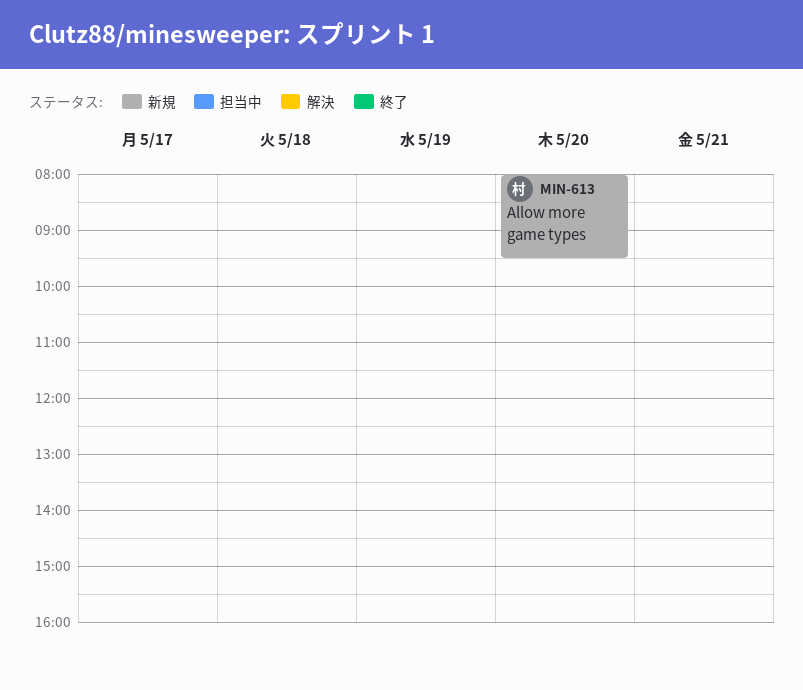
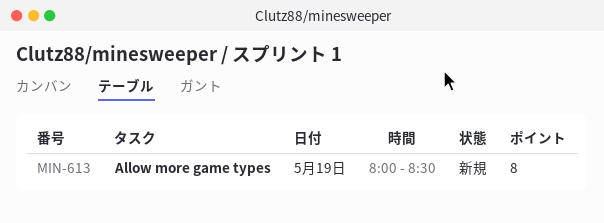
MIN-613, day: May 20 -> May 19
MIN-613, ends: 09:30 -> 08:30

